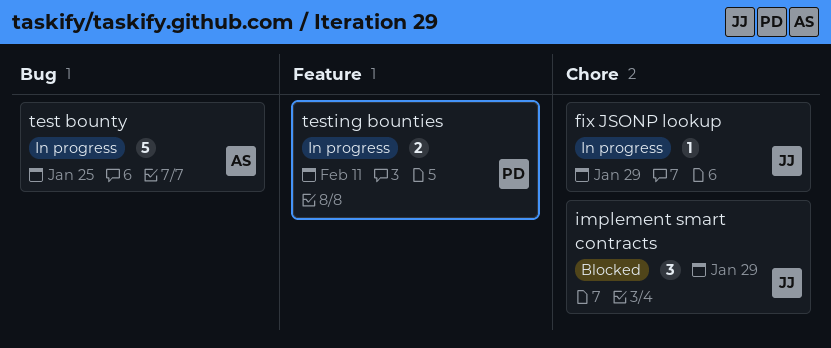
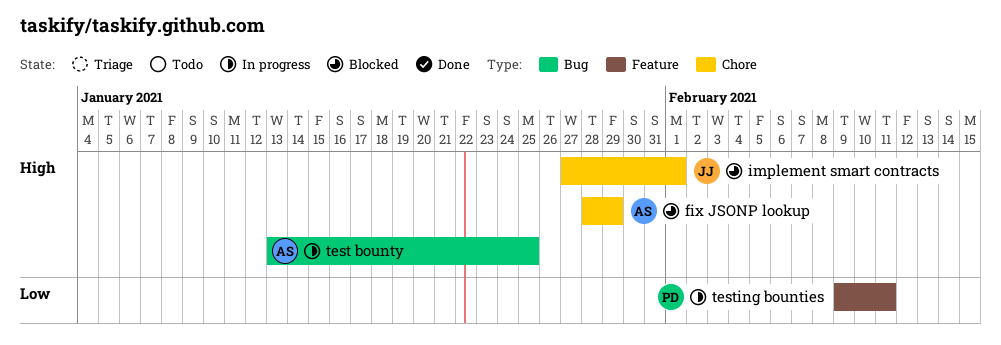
fix JSONP lookup, status: In progress -> Blocked
fix JSONP lookup, owner: JJ -> AS
implement smart contracts, due: Jan 29 -> Feb 1

